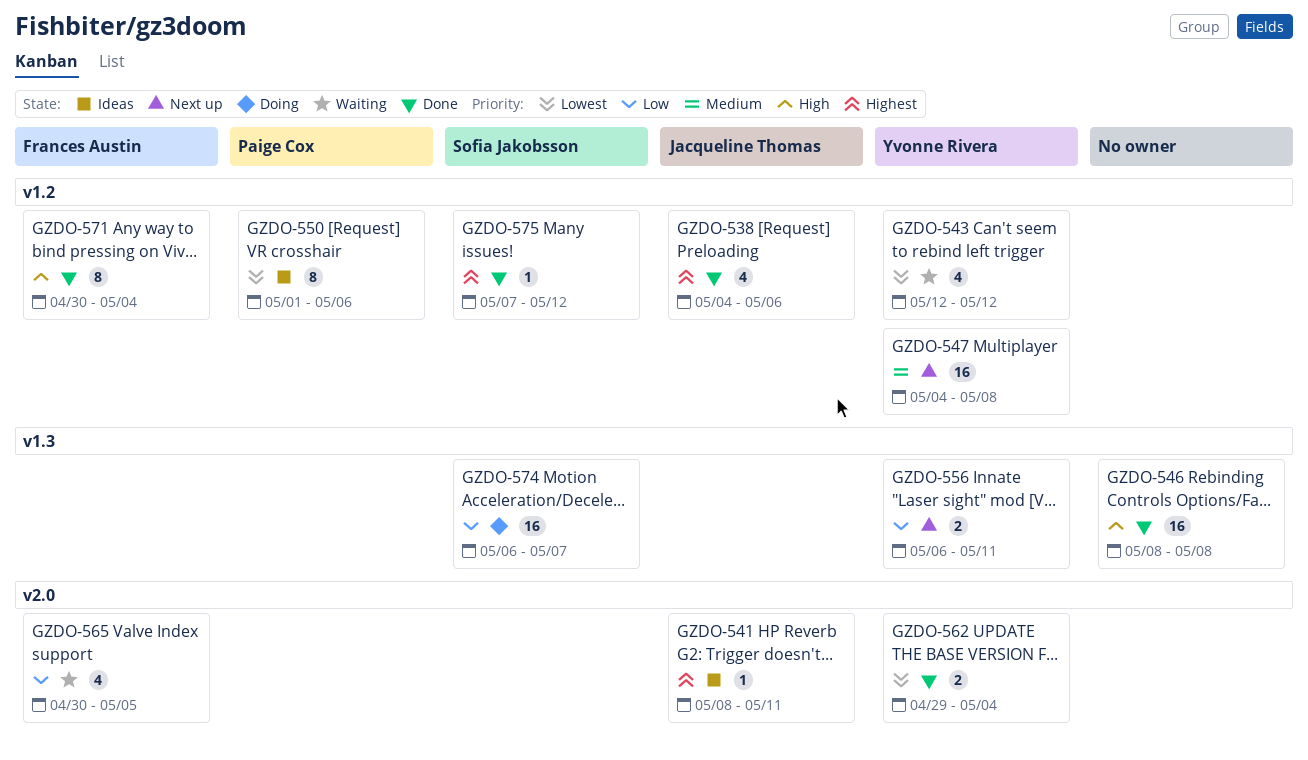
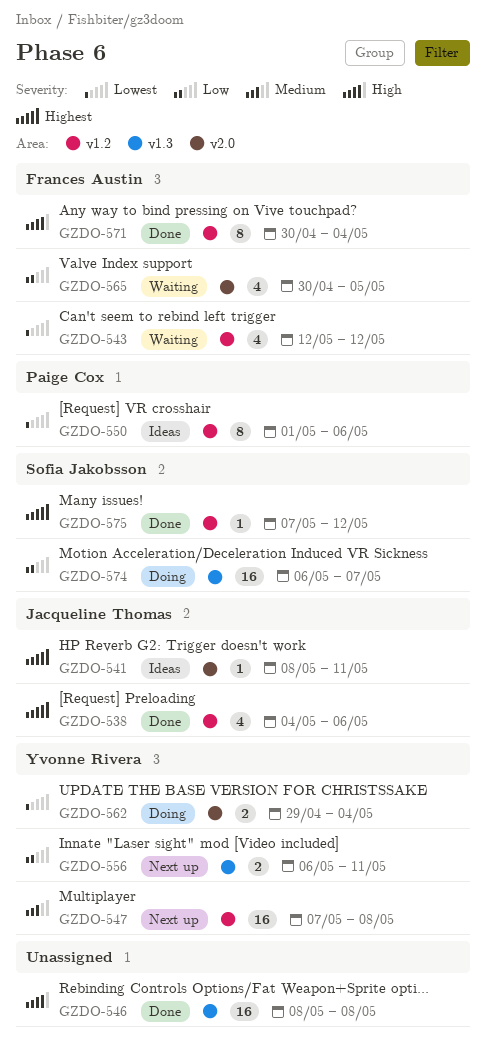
GZDO-543, owner: Yvonne Rivera -> Frances Austin
GZDO-547, start: May 4 -> May 7
GZDO-562, status: Done -> Doing

